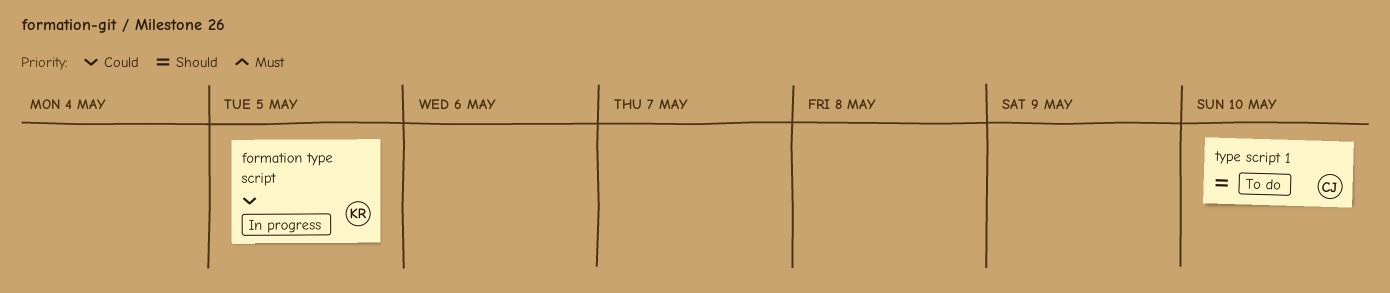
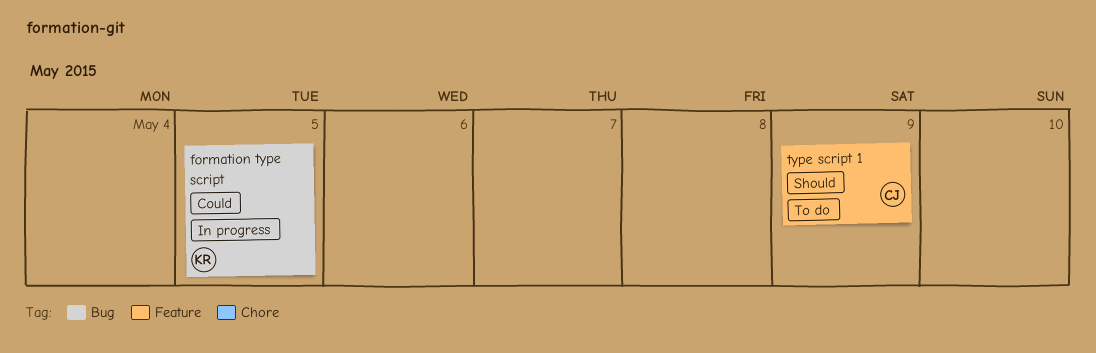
type script 1, due: May 10 -> May 9

